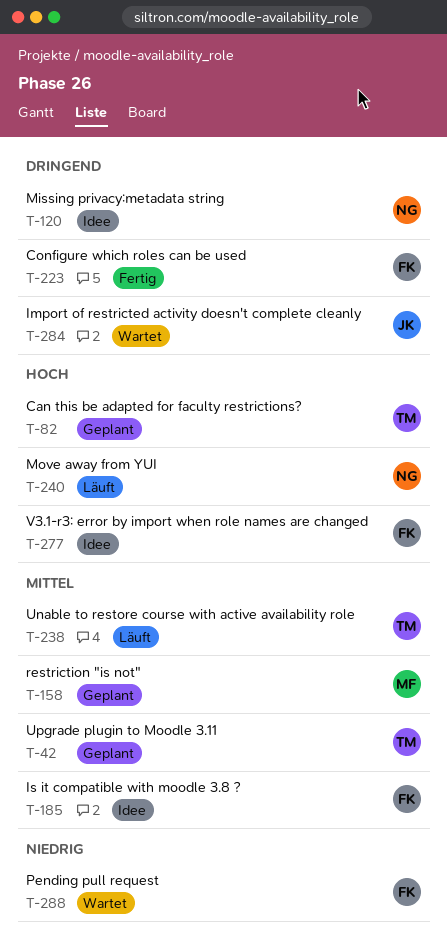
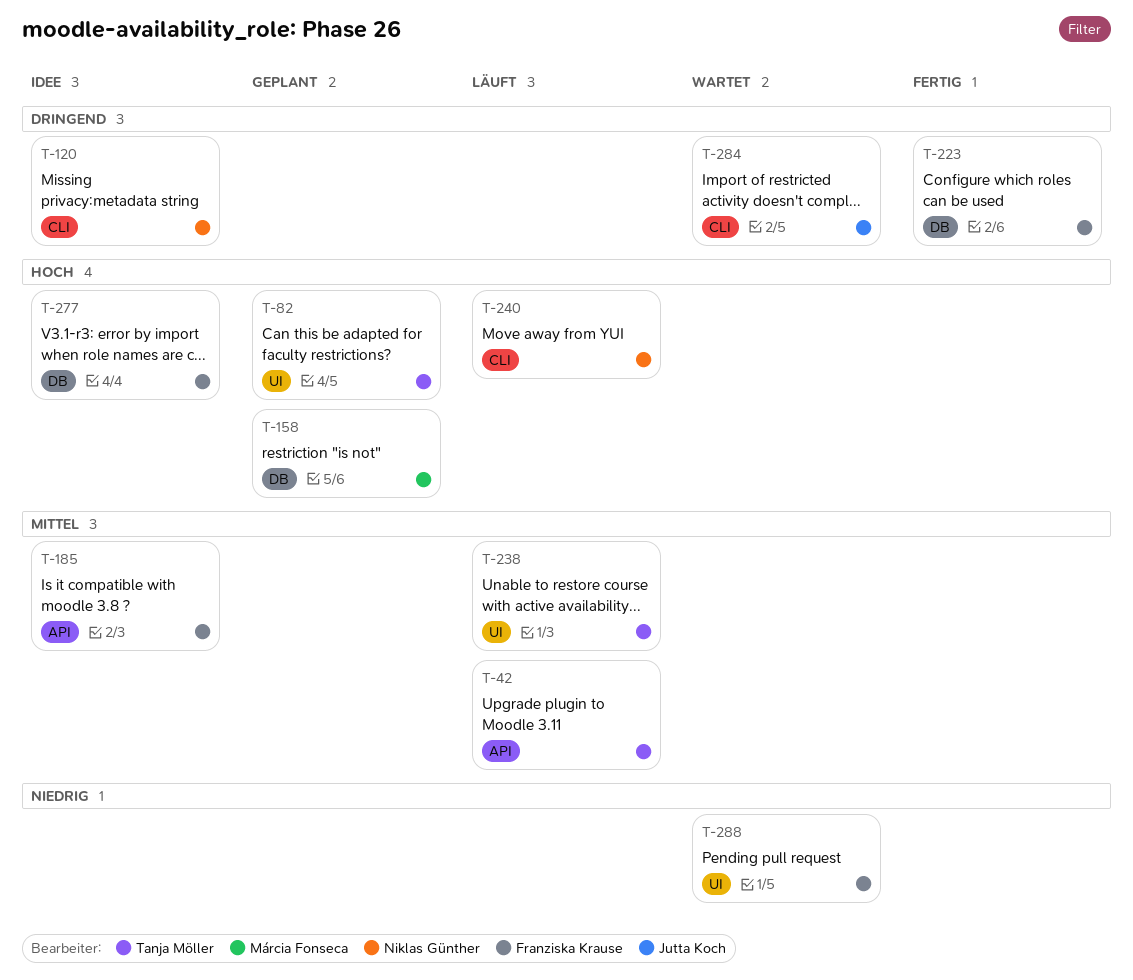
T-42, status: Geplant -> Läuft
T-158, priority: Mittel -> Hoch

